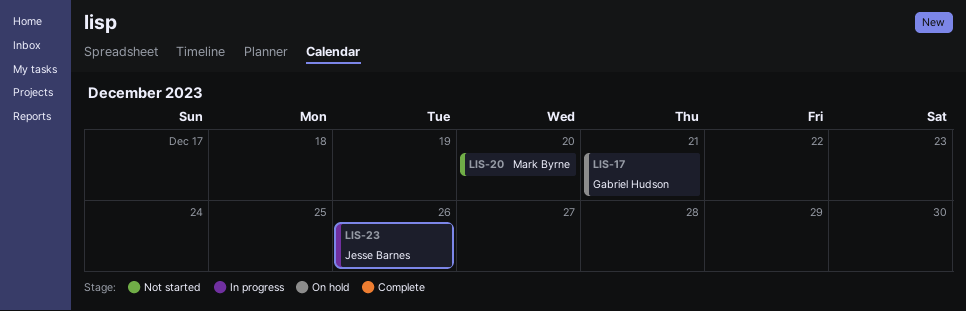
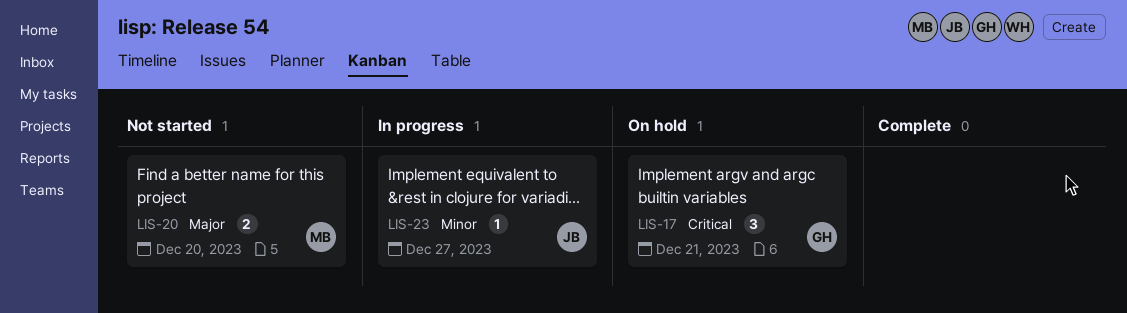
LIS-23, due: Dec 26 -> Dec 27

